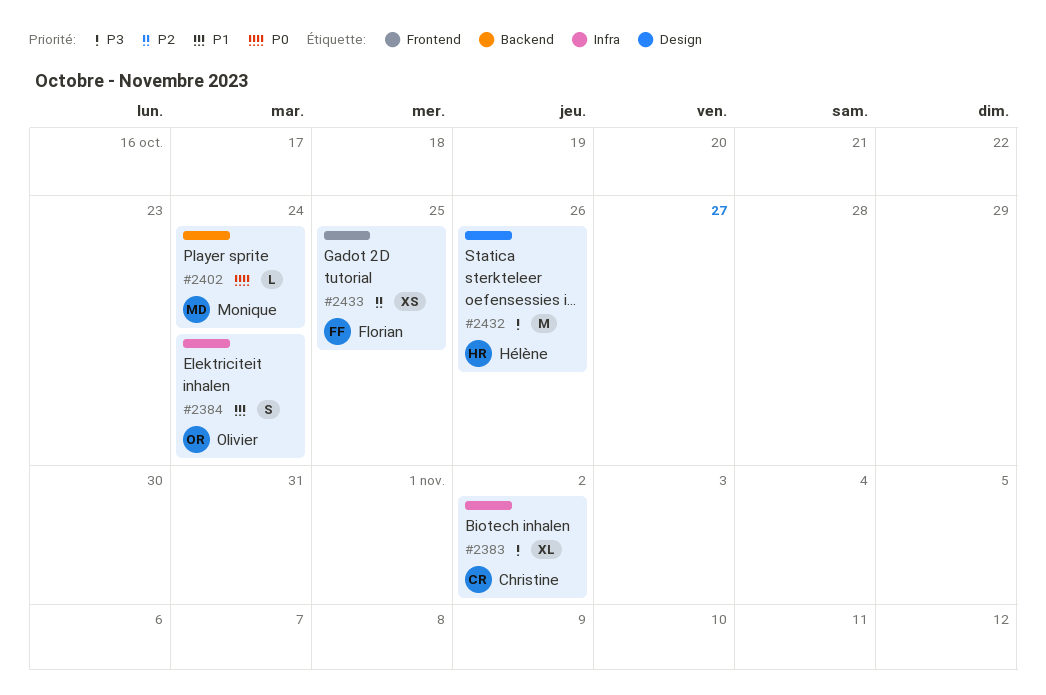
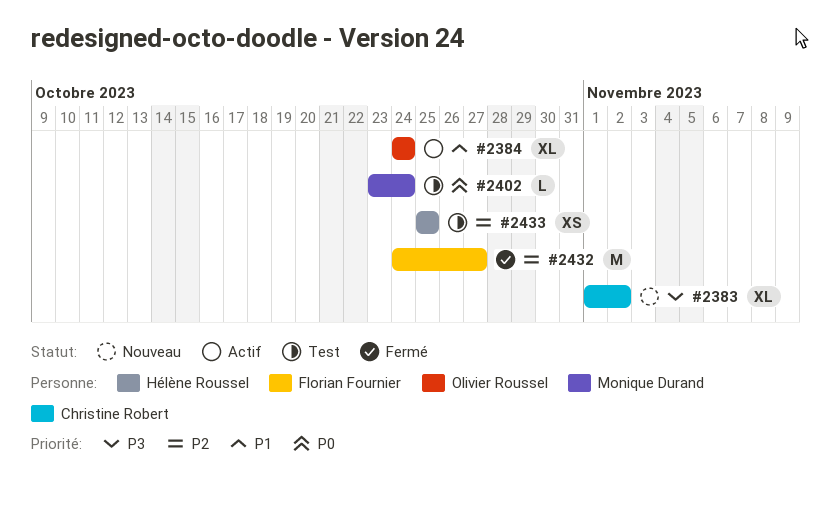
#2384, estimate: S -> XL
#2432, owner: Hélène Roussel -> Florian Fournier
#2432, priority: P3 -> P2
#2432, due: Oct 26 -> Oct 27
#2433, owner: Florian Fournier -> Hélène Roussel

